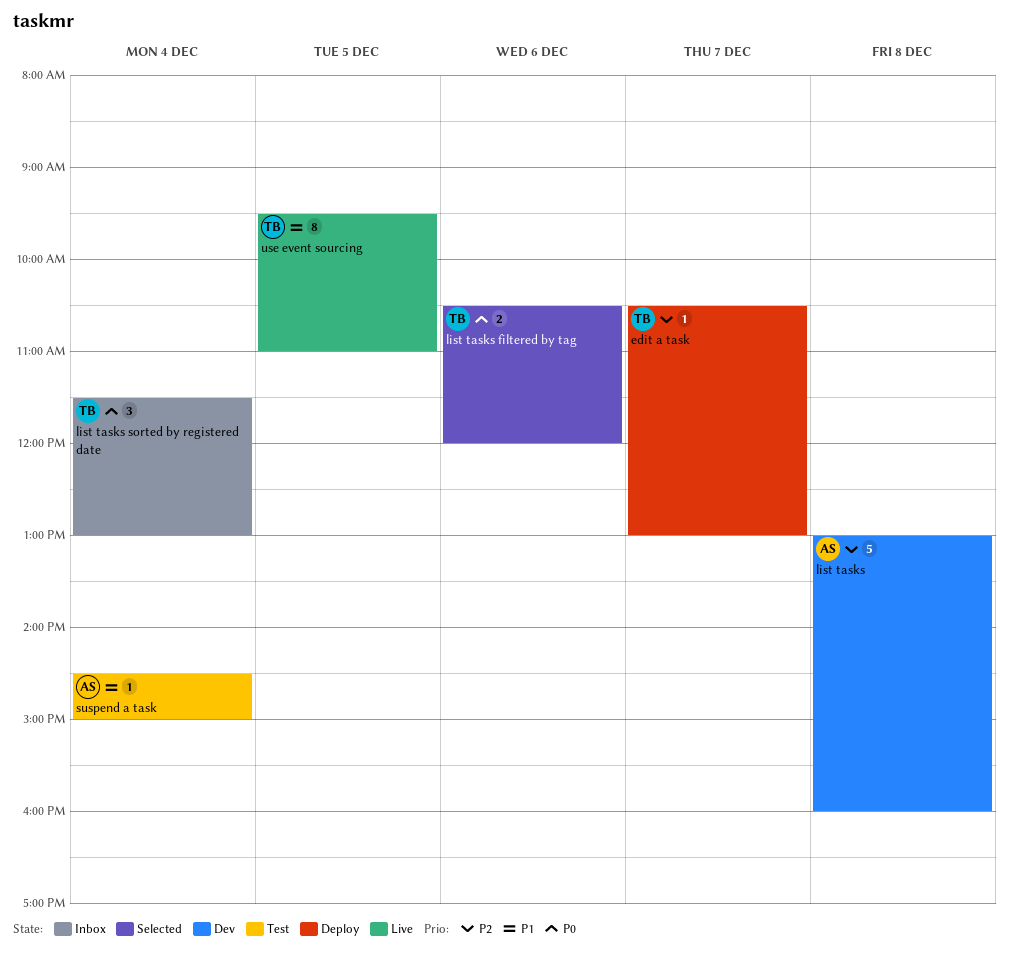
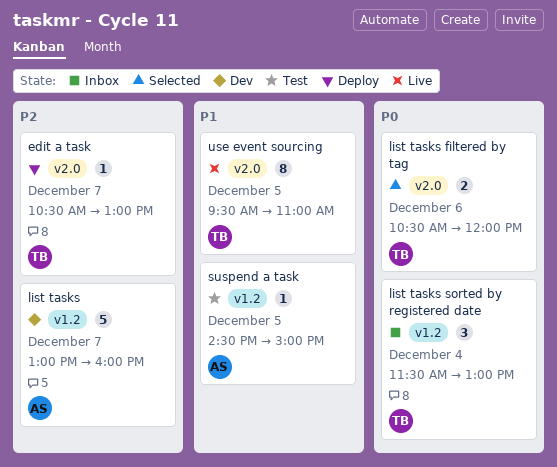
list tasks, day: Dec 8 -> Dec 7
suspend a task, day: Dec 4 -> Dec 5

